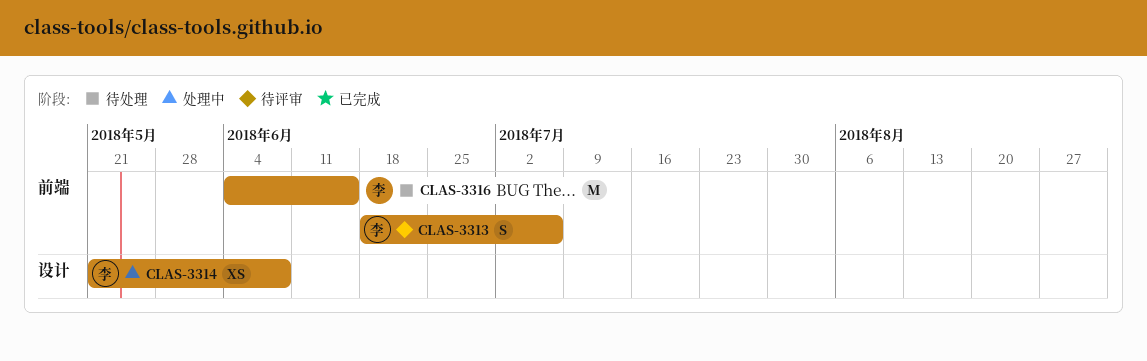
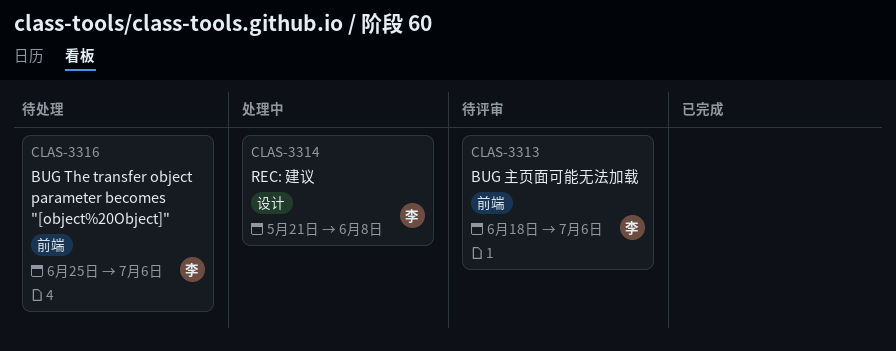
CLAS-3316, start: Jun 4 -> Jun 25
CLAS-3316, due: Jun 15 -> Jul 6

